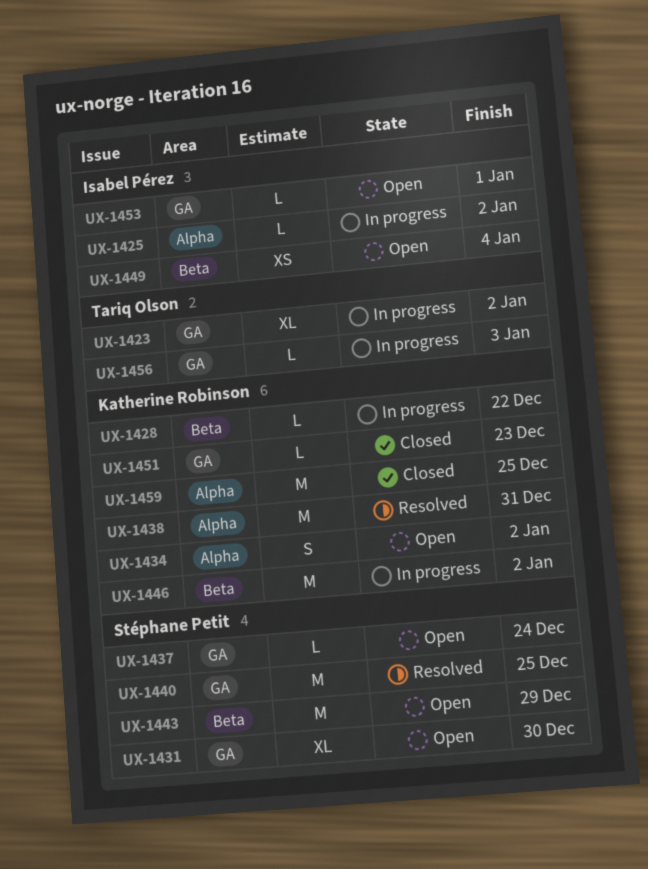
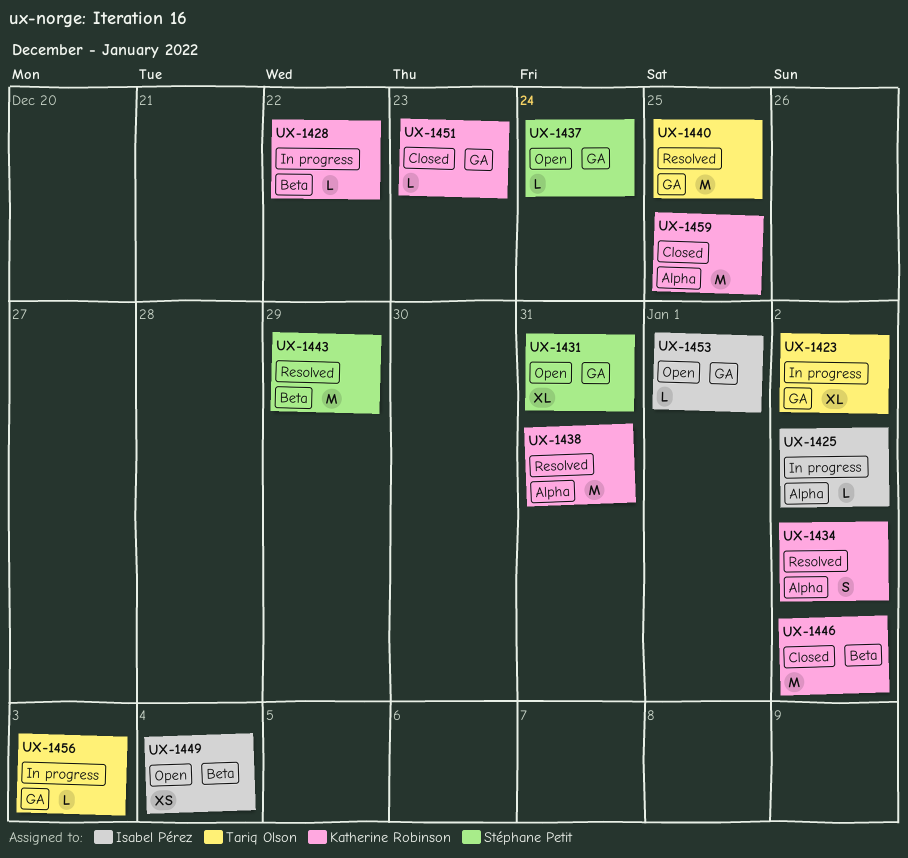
UX-1431, due: Dec 30 -> Dec 31
UX-1434, status: Open -> Resolved
UX-1440, owner: Stéphane Petit -> Tariq Olson
UX-1443, status: Open -> Resolved
UX-1446, status: In progress -> Closed

